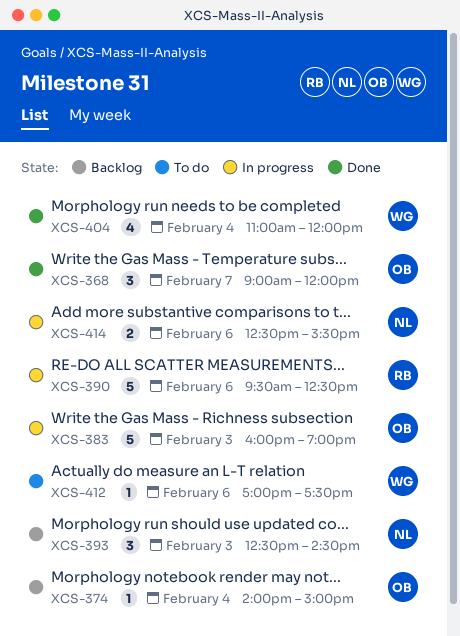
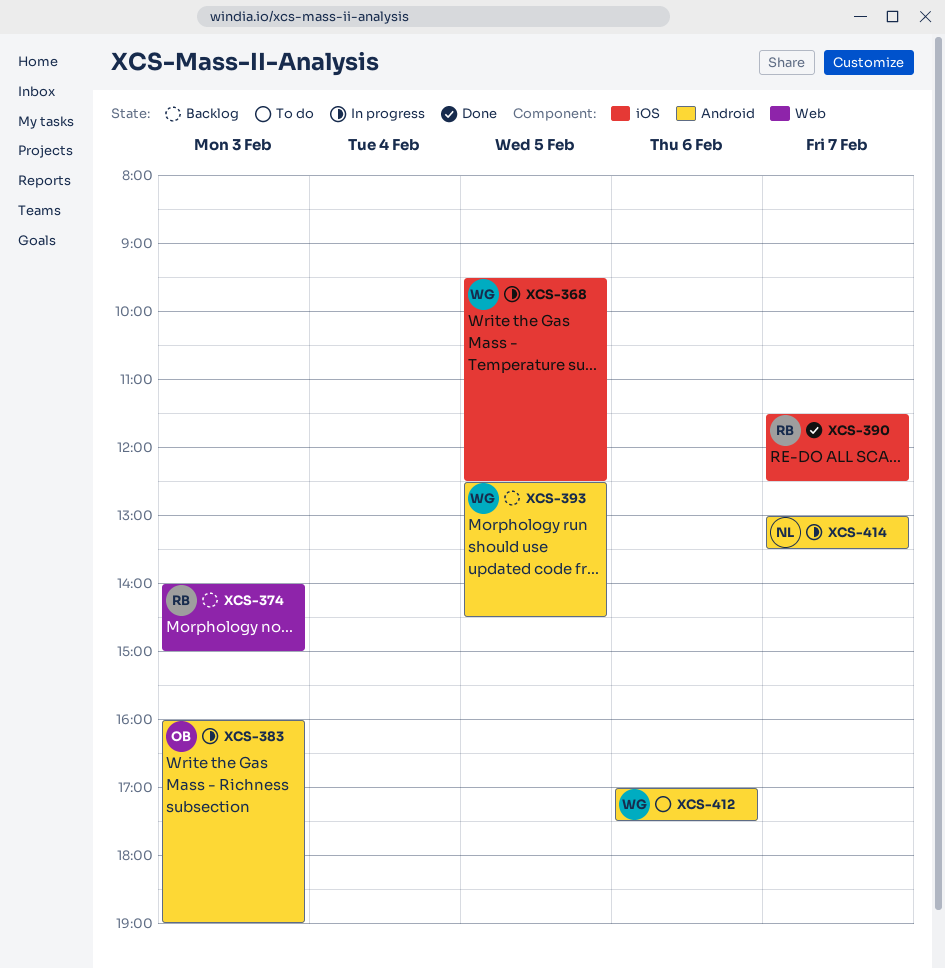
XCS-368, status: Done -> In progress
XCS-368, owner: OB -> WG
XCS-368, day: Feb 7 -> Feb 5
XCS-368, begins: 09:00 -> 09:30
XCS-368, ends: 12:00 -> 12:30
XCS-374, owner: OB -> RB
XCS-374, day: Feb 4 -> Feb 3
XCS-390, status: In progress -> Done
XCS-390, day: Feb 6 -> Feb 7
XCS-390, begins: 09:30 -> 11:30
XCS-393, owner: NL -> WG
XCS-393, day: Feb 3 -> Feb 5
XCS-404: present -> none
XCS-414, day: Feb 6 -> Feb 7
XCS-414, begins: 12:30 -> 13:00
XCS-414, ends: 15:30 -> 13:30

